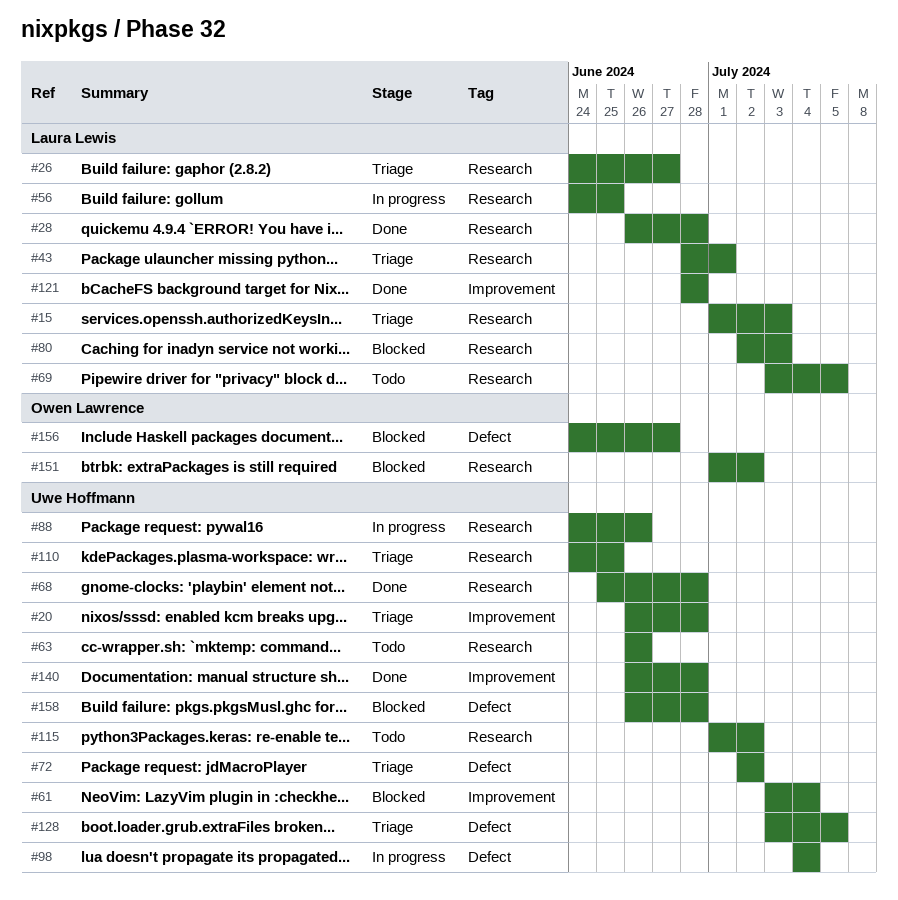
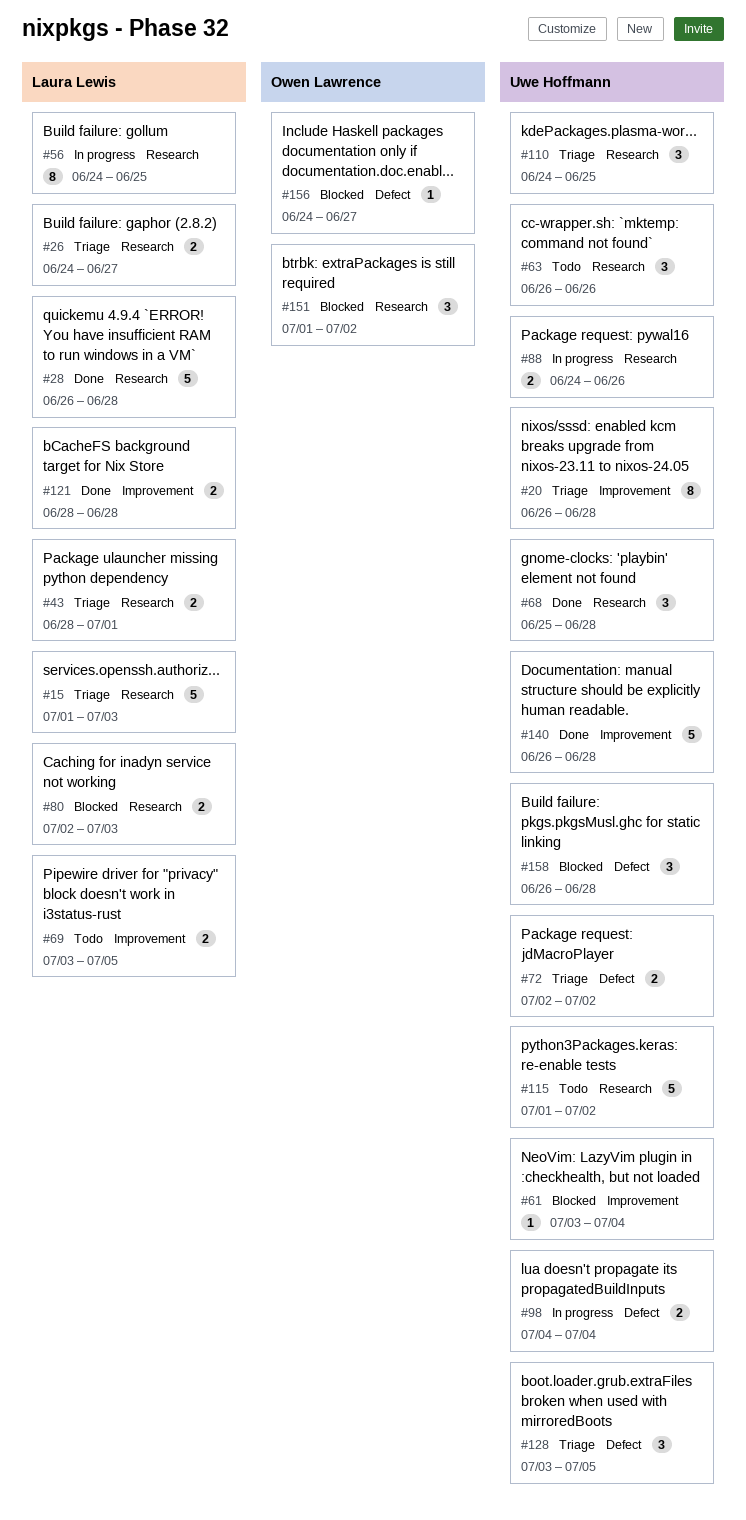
#69, label: Research -> Improvement

